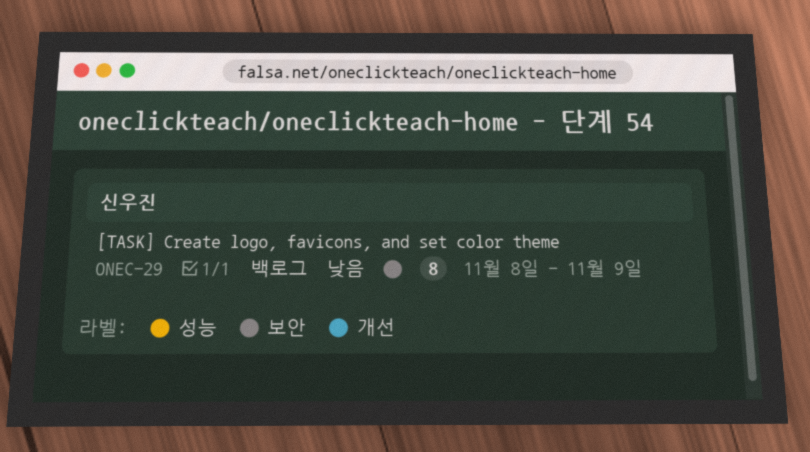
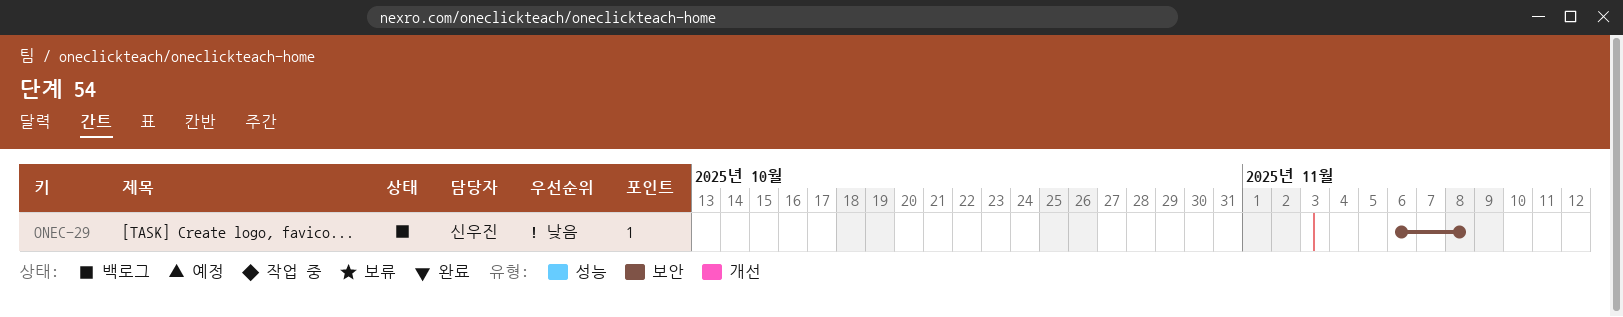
ONEC-29, estimate: 8 -> 1
ONEC-29, start: Nov 8 -> Nov 6
ONEC-29, due: Nov 9 -> Nov 8

